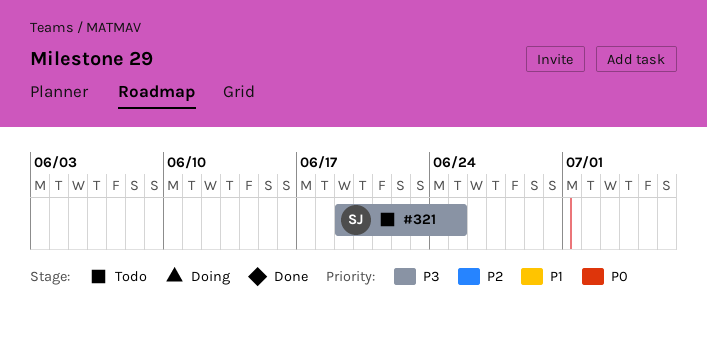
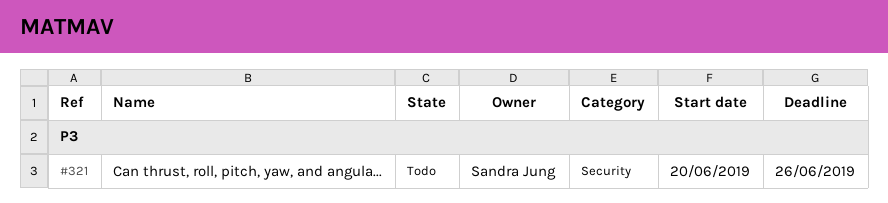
#321, start: Jun 19 -> Jun 20
#321, due: Jun 25 -> Jun 26

